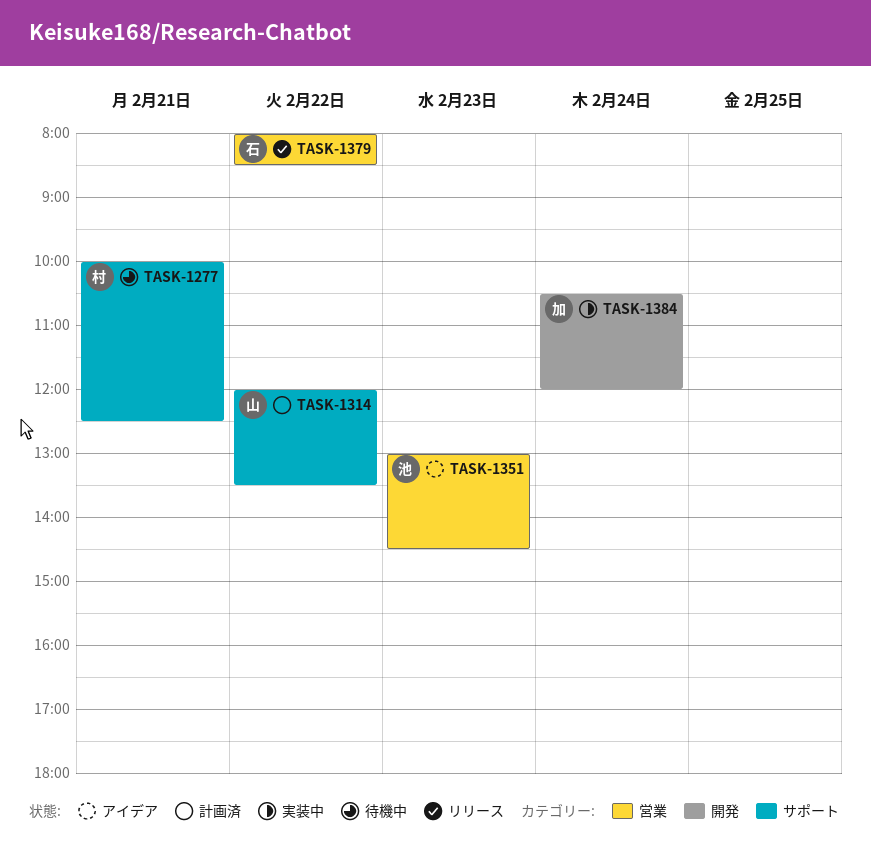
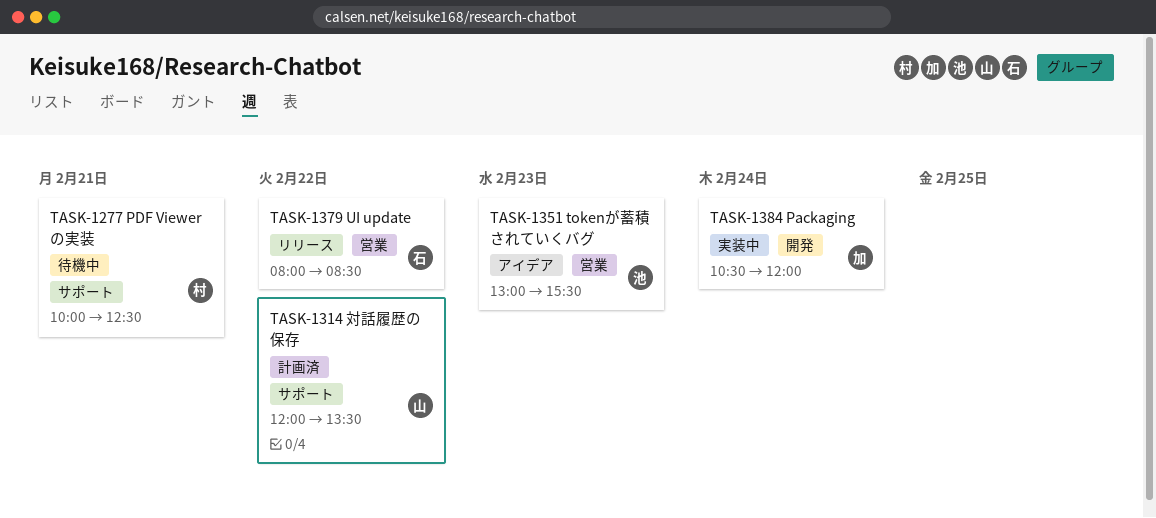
TASK-1351, ends: 14:30 -> 15:30

